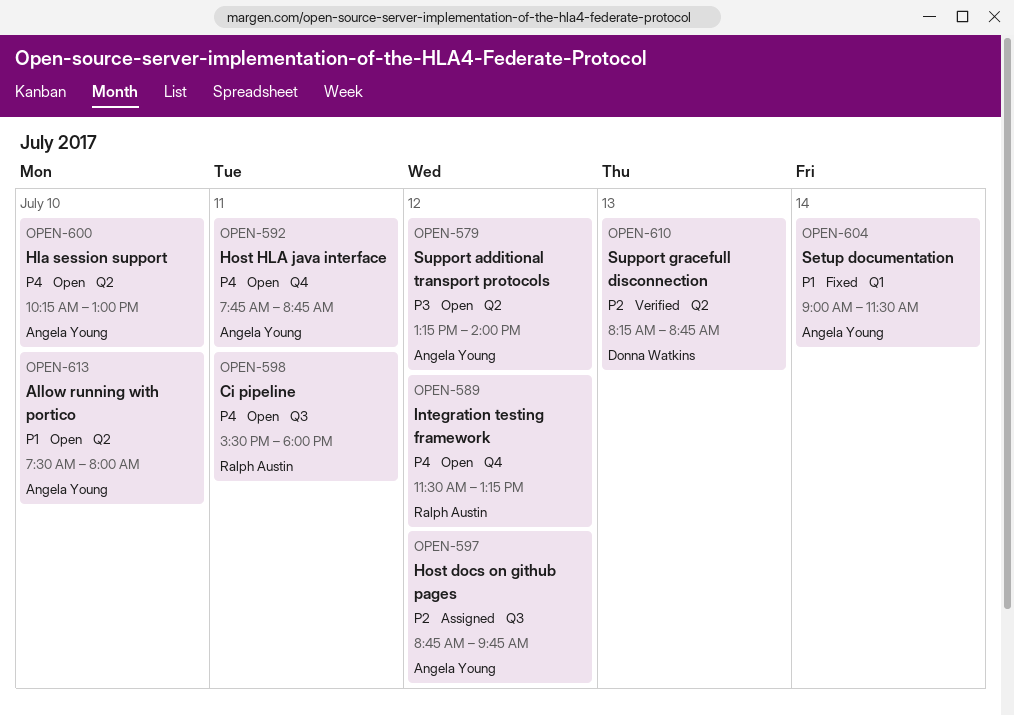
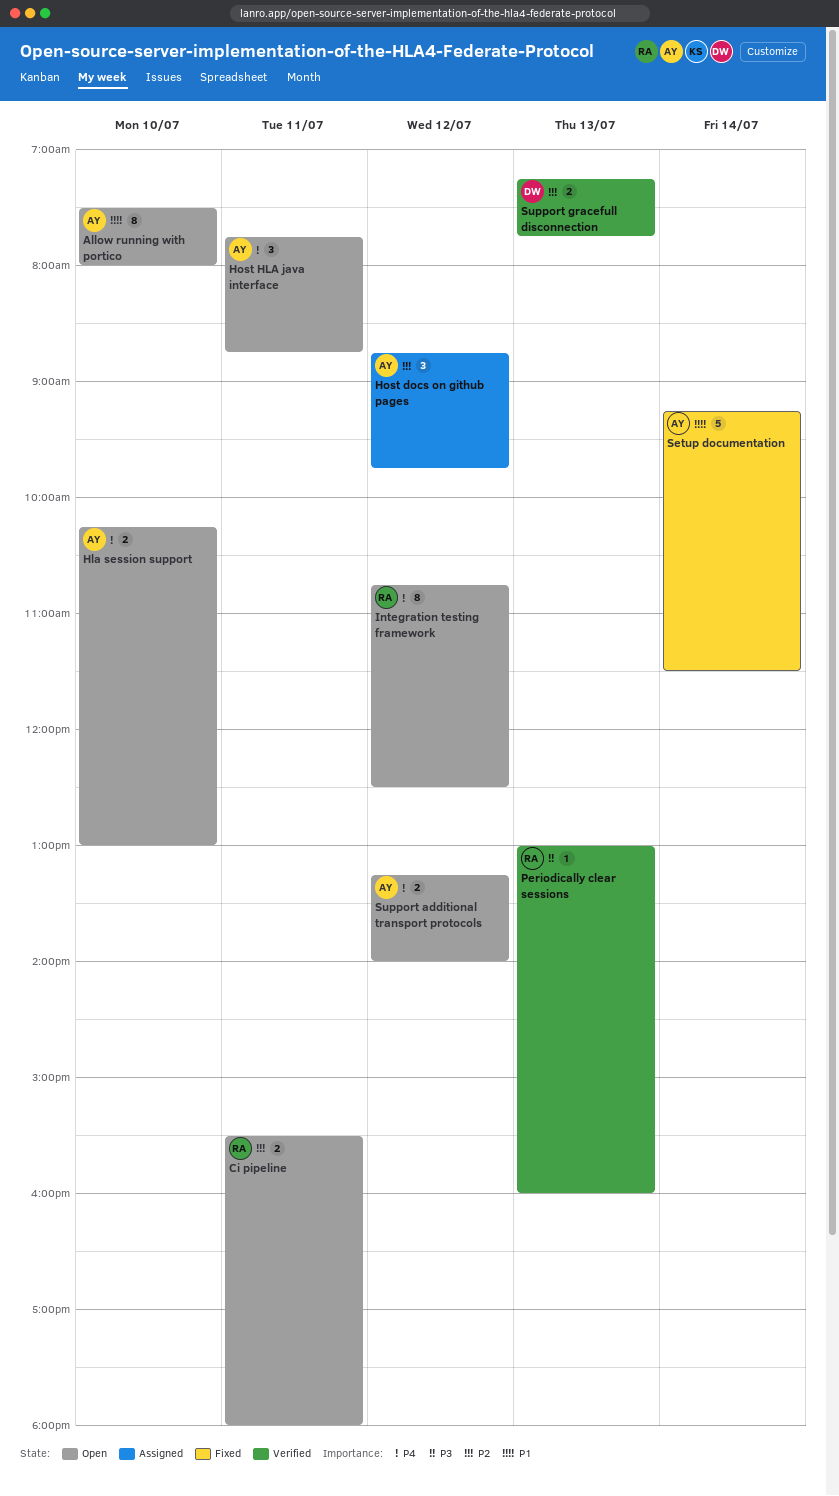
Ci pipeline, priority: P4 -> P2
Integration testing framework, begins: 11:30 -> 10:45
Integration testing framework, ends: 13:15 -> 12:30
Periodically clear sessions: none -> present
Setup documentation, begins: 09:00 -> 09:15
Support additional transport protocols, priority: P3 -> P4
Support gracefull disconnection, begins: 08:15 -> 07:15
Support gracefull disconnection, ends: 08:45 -> 07:45

